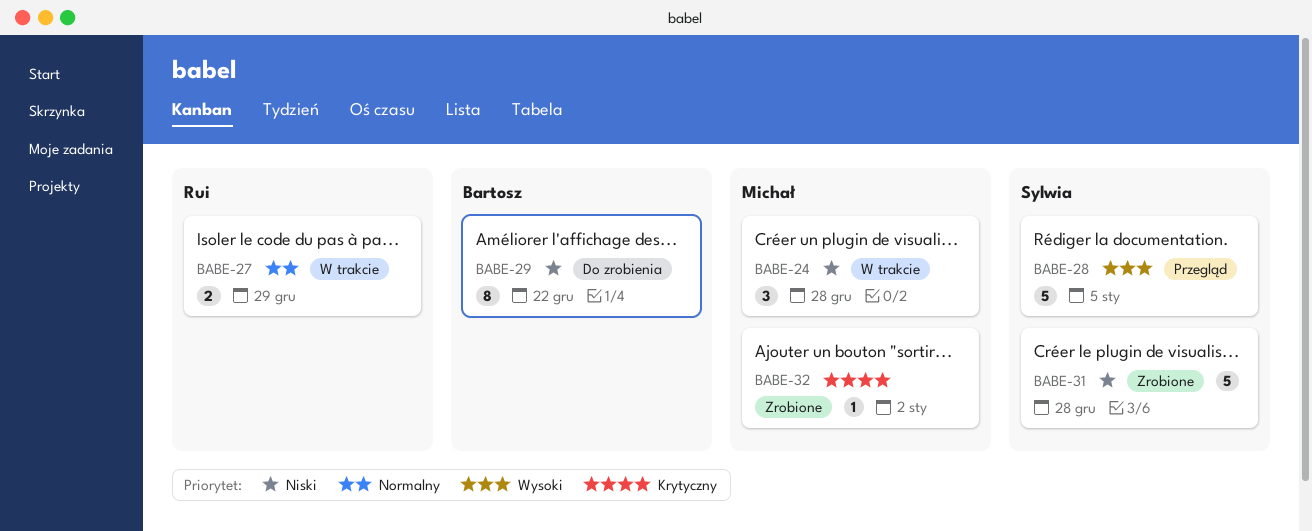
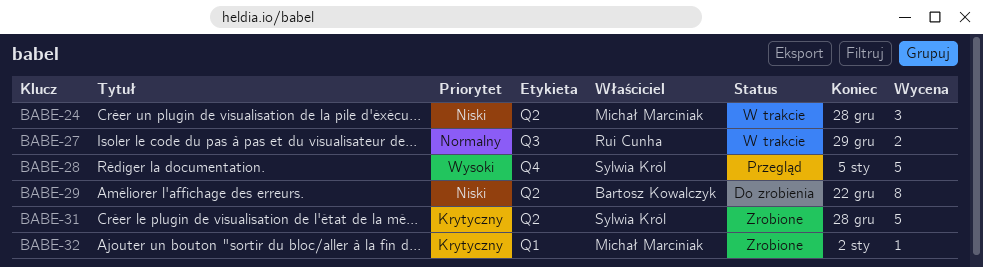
BABE-31, priority: Niski -> Krytyczny

